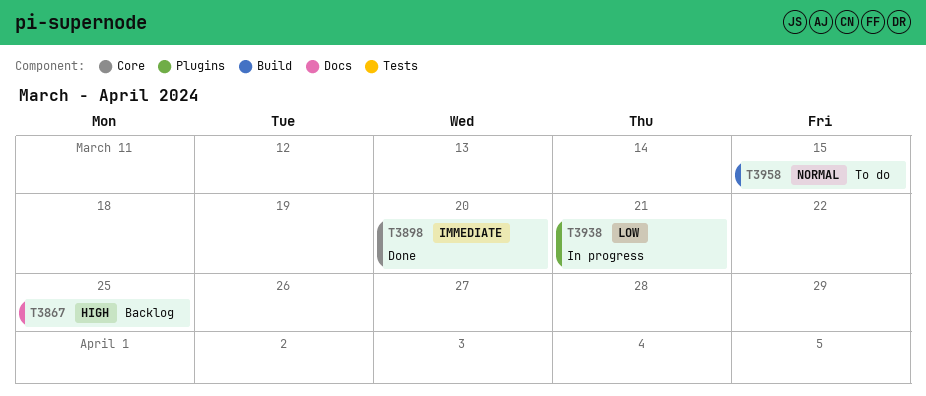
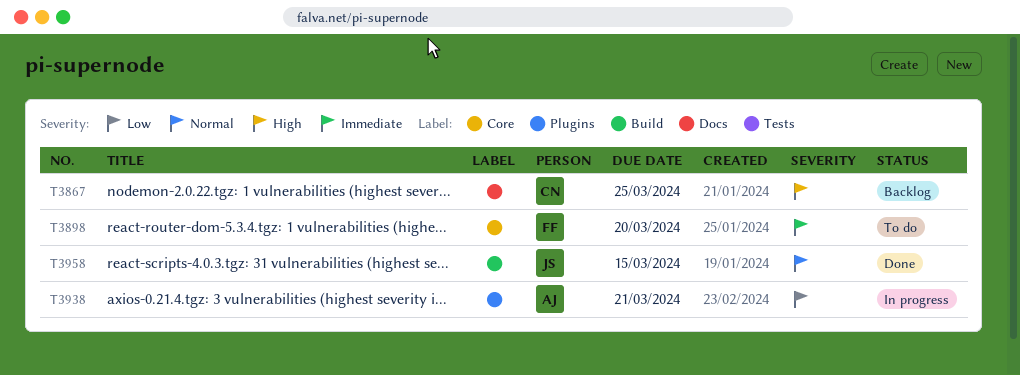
T3898, status: Done -> To do
T3958, status: To do -> Done

